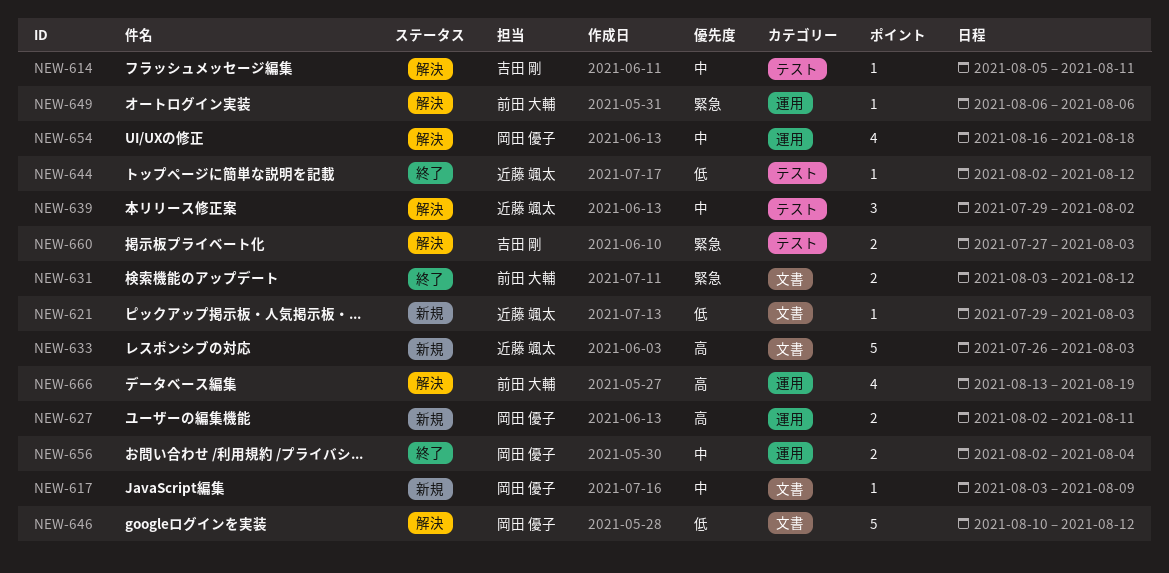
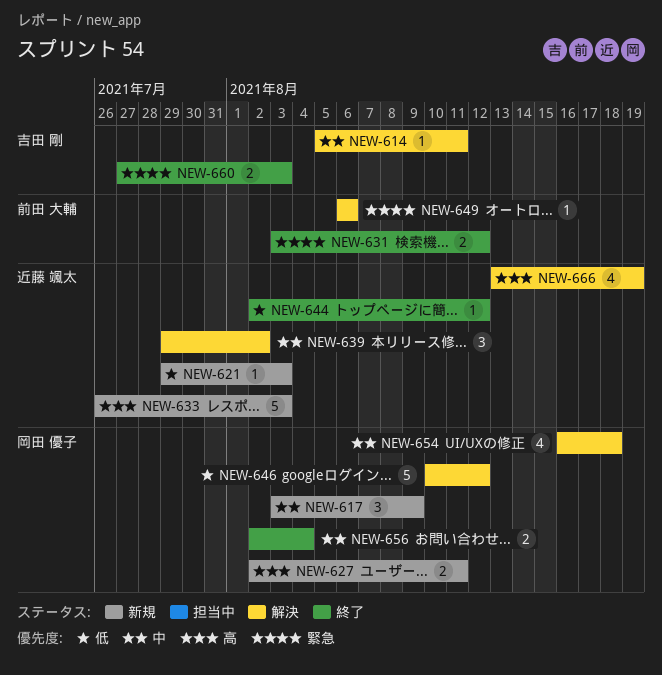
NEW-617, estimate: 1 -> 3
NEW-660, status: 解決 -> 終了
NEW-666, owner: 前田 大輔 -> 近藤 颯太

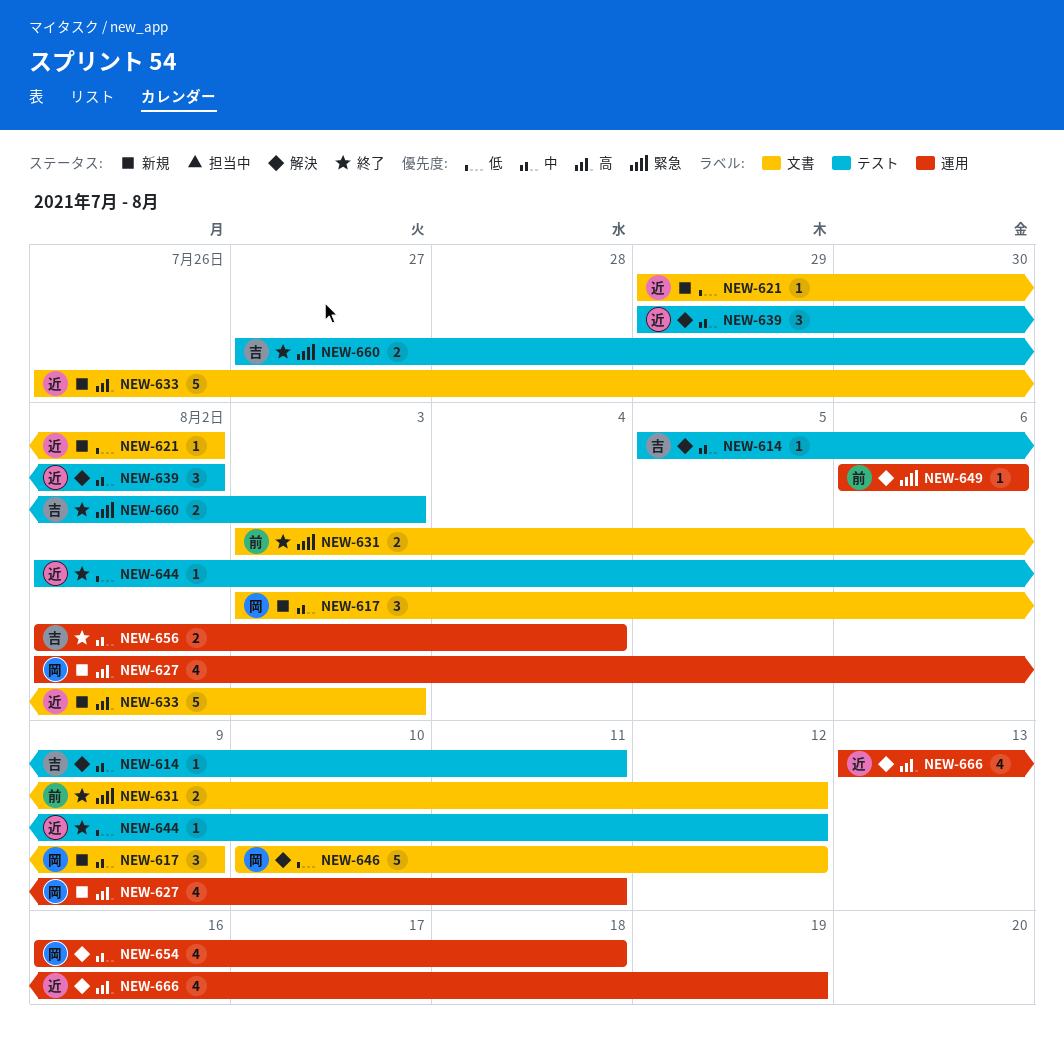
NEW-621, due: Aug 3 -> Aug 2
NEW-627, estimate: 2 -> 4
NEW-656, owner: 岡田 優子 -> 吉田 剛

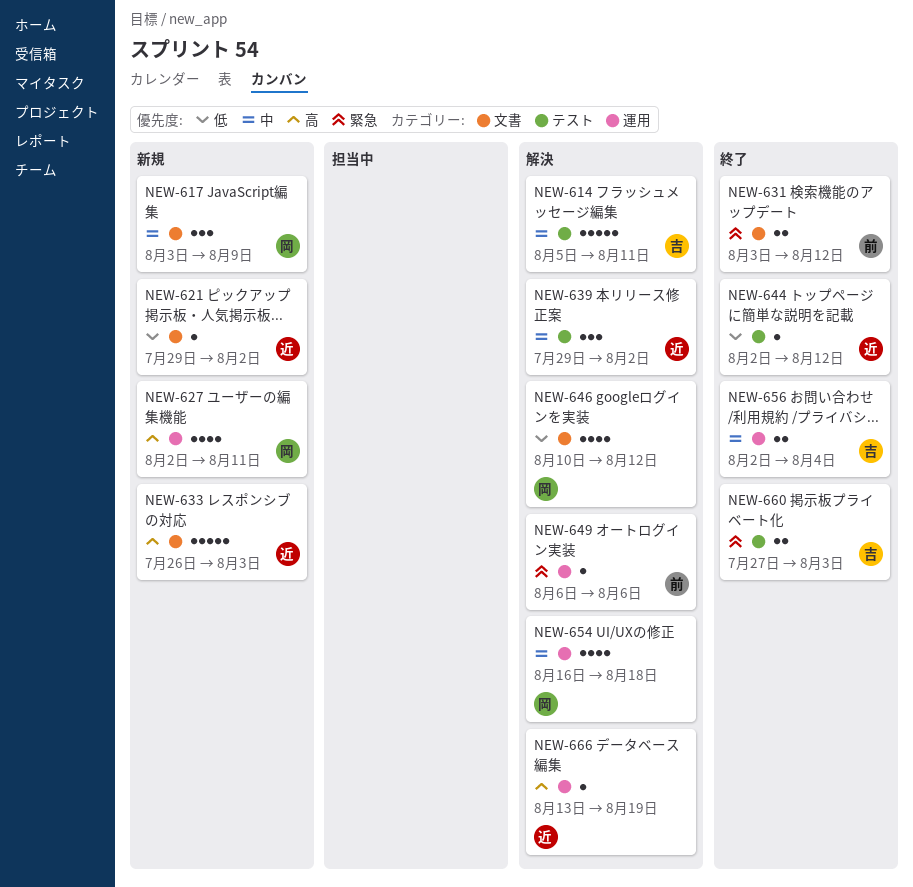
NEW-614, estimate: 1 -> 5
NEW-646, estimate: 5 -> 4
NEW-666, estimate: 4 -> 1

